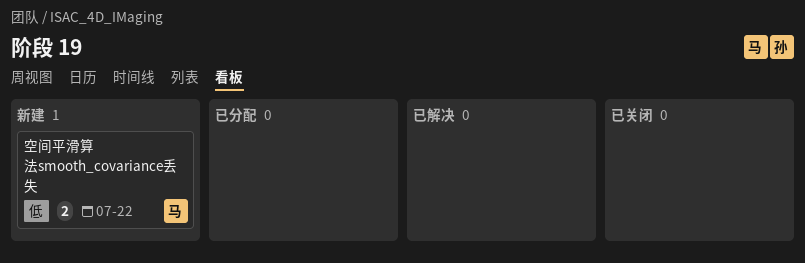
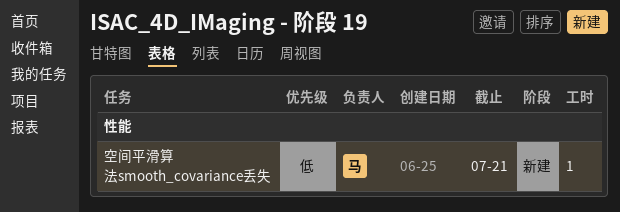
空间平滑算法smooth_covariance丢失, estimate: 2 -> 1
空间平滑算法smooth_covariance丢失, due: Jul 22 -> Jul 21

